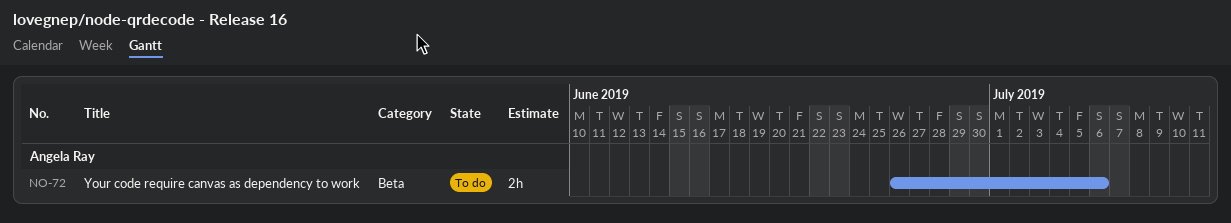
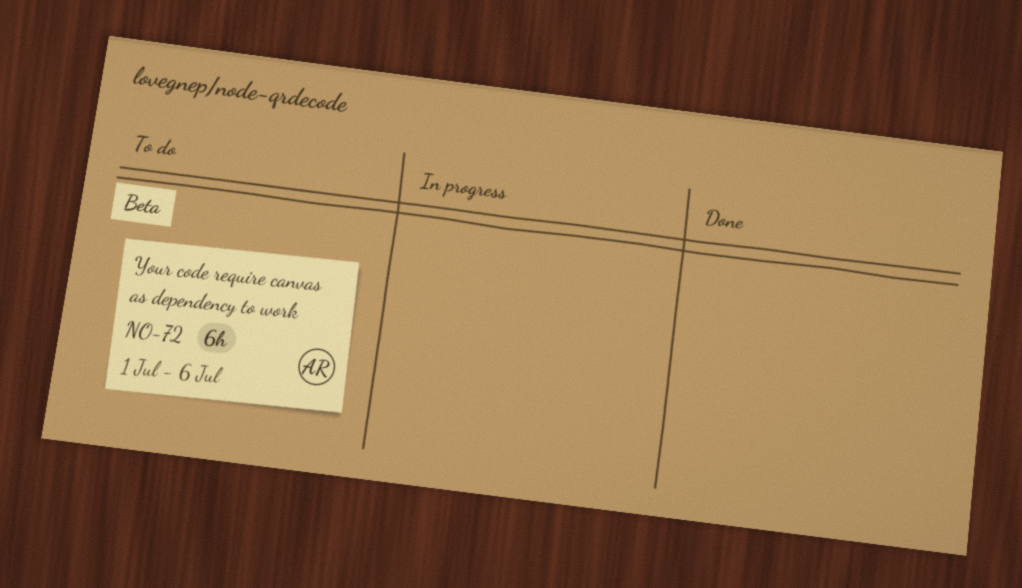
NO-72, estimate: 2h -> 6h
NO-72, start: Jun 26 -> Jul 1

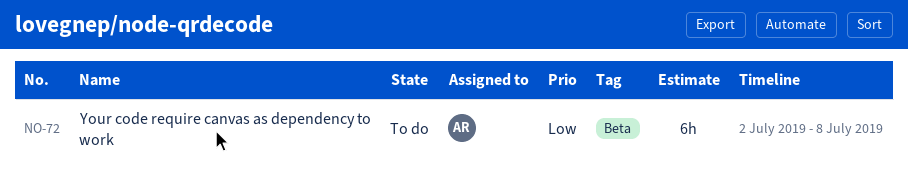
NO-72, start: Jul 1 -> Jul 2
NO-72, due: Jul 6 -> Jul 8

